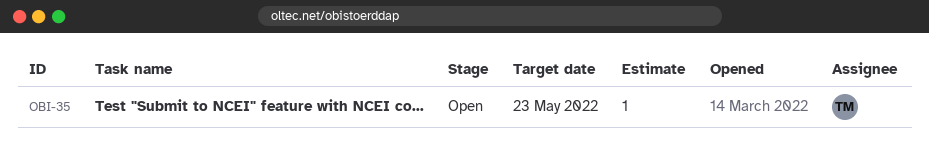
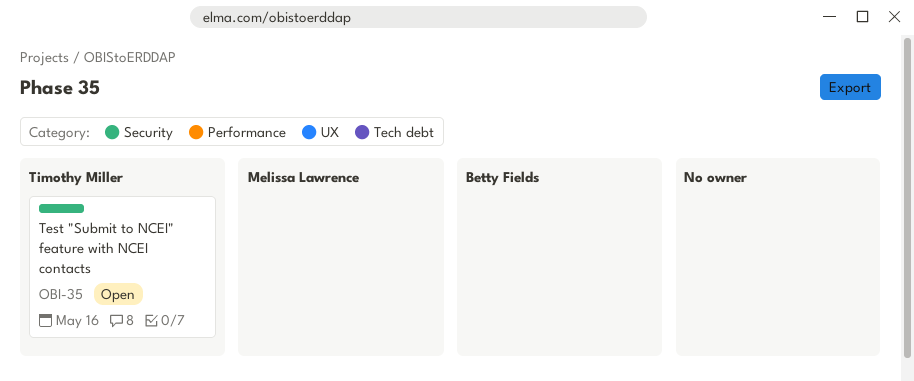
OBI-35, due: May 23 -> May 16

